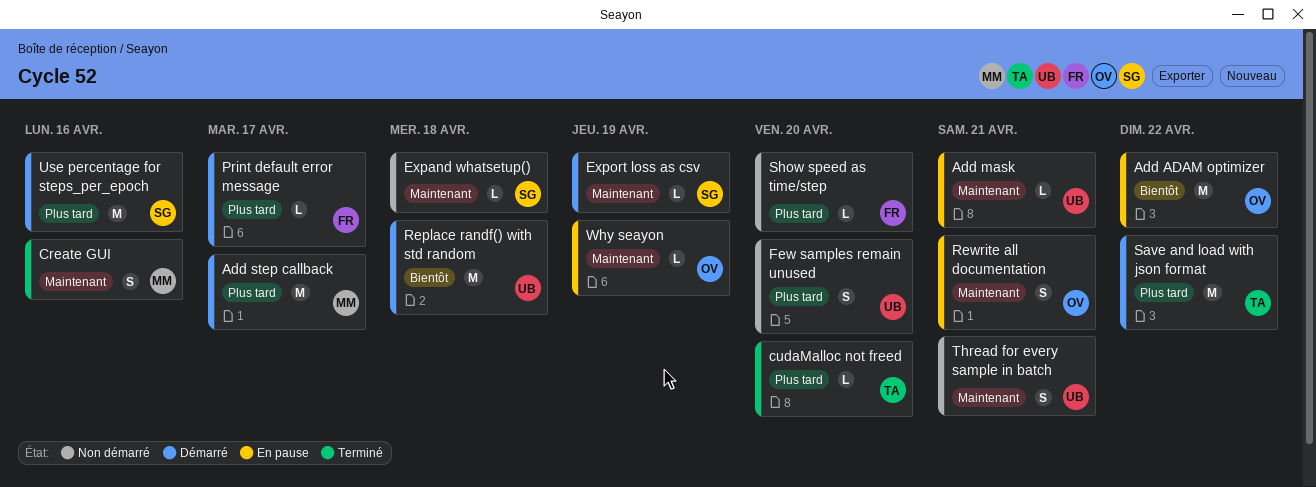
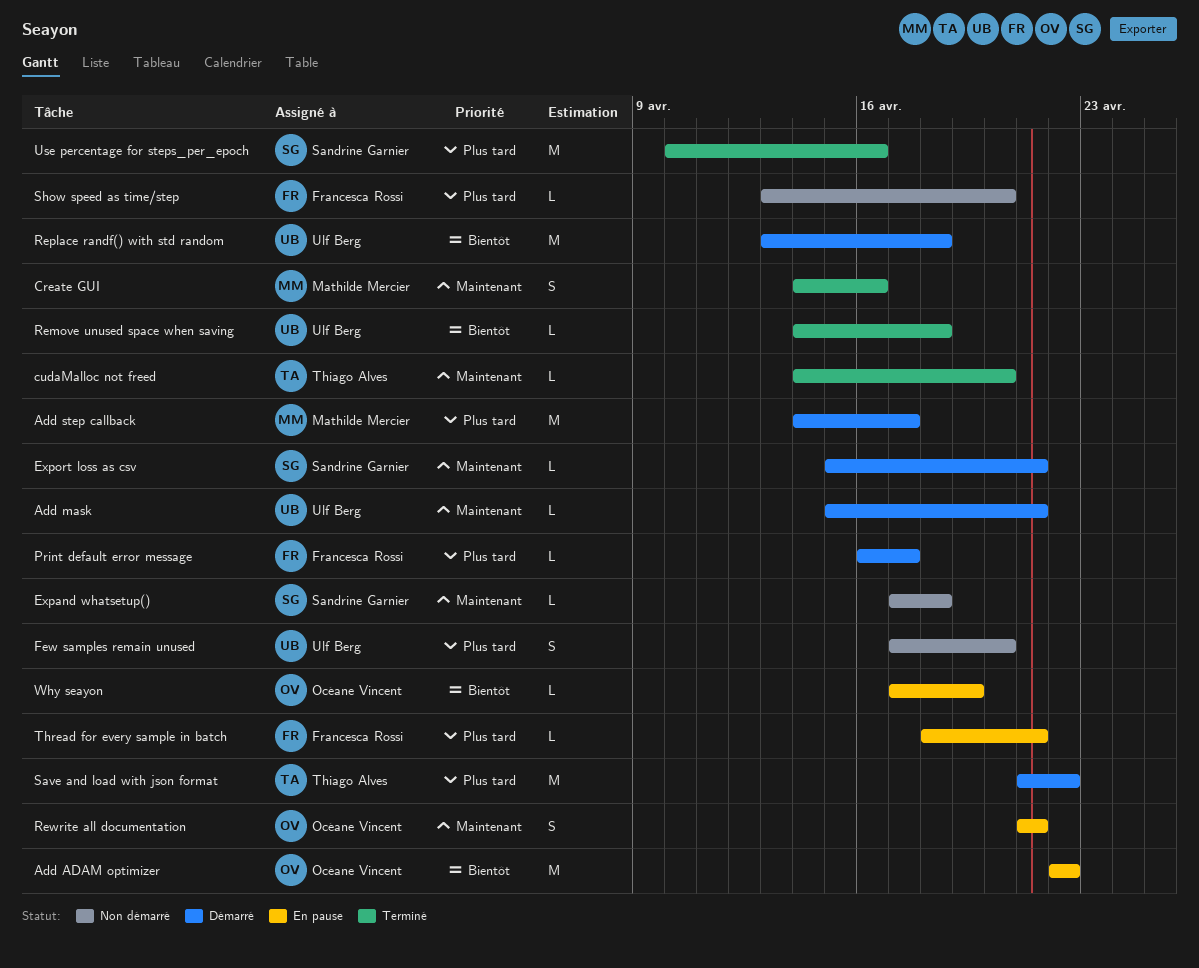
Add mask, status: En pause -> Démarré
cudaMalloc not freed, priority: Plus tard -> Maintenant
Export loss as csv, due: Apr 19 -> Apr 21
Remove unused space when saving: none -> present
Thread for every sample in batch, status: Non démarré -> En pause
Thread for every sample in batch, owner: Ulf Berg -> Francesca Rossi
Thread for every sample in batch, priority: Maintenant -> Plus tard
Thread for every sample in batch, estimate: S -> L
Use percentage for steps_per_epoch, status: Démarré -> Terminé
Why seayon, priority: Maintenant -> Bientôt

